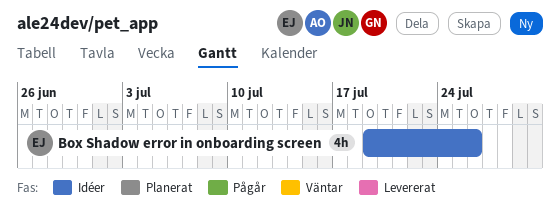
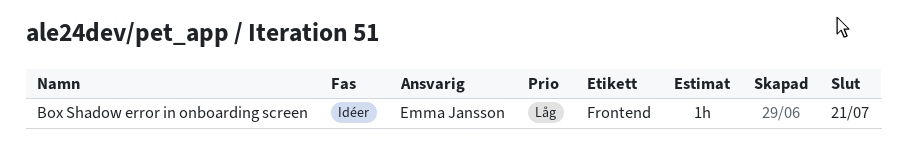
Box Shadow error in onboarding screen, estimate: 4h -> 1h
Box Shadow error in onboarding screen, due: Jul 26 -> Jul 21

